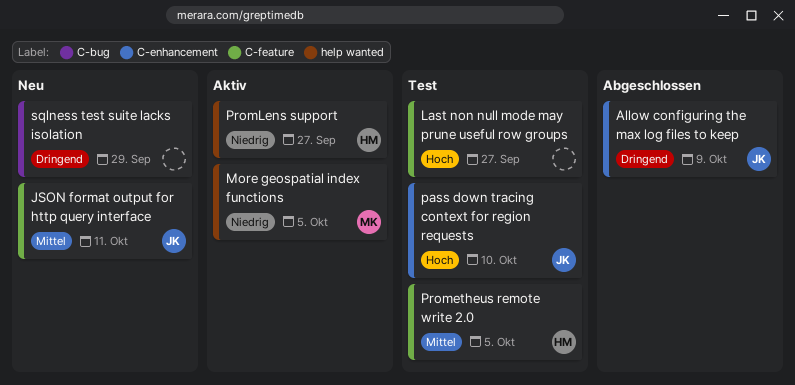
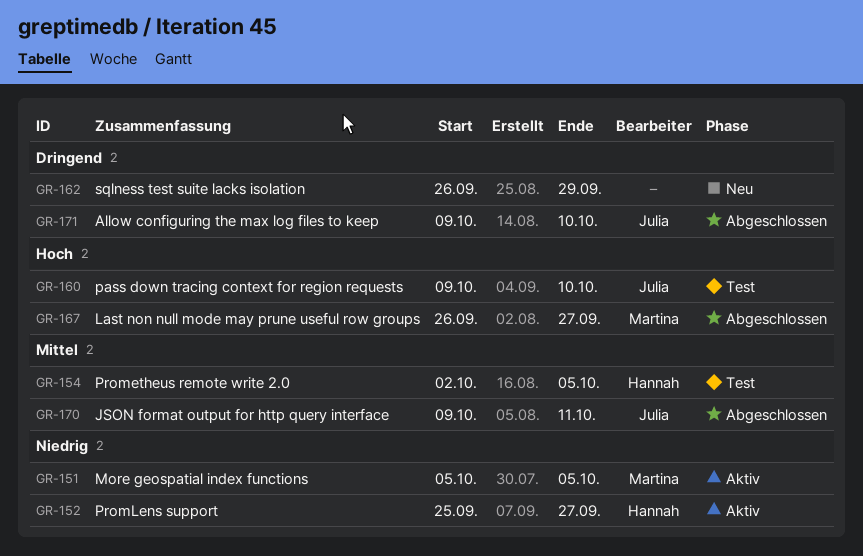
Allow configuring the max log files to keep, due: Oct 9 -> Oct 10
JSON format output for http query interface, status: Neu -> Abgeschlossen
Last non null mode may prune useful row groups, status: Test -> Abgeschlossen
Last non null mode may prune useful row groups, owner: none -> Martina

